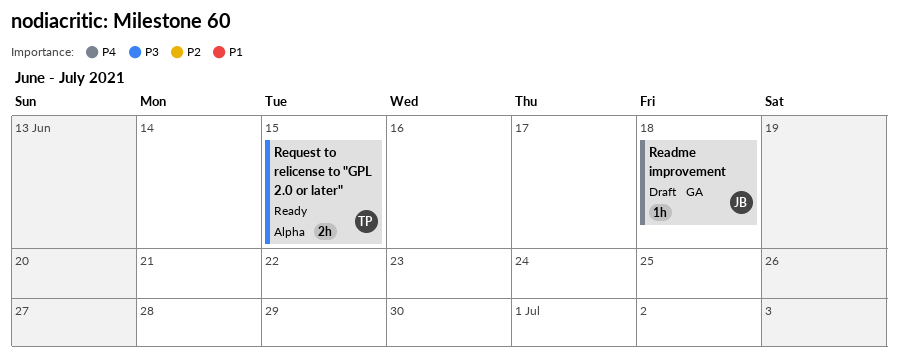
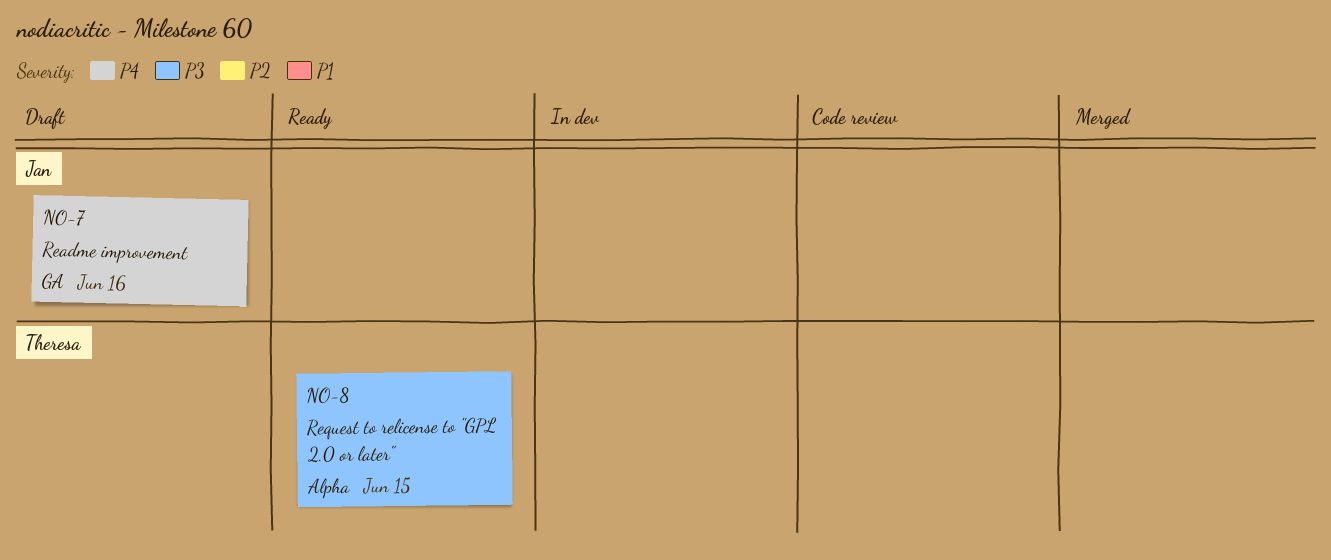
Readme improvement, due: Jun 18 -> Jun 16

